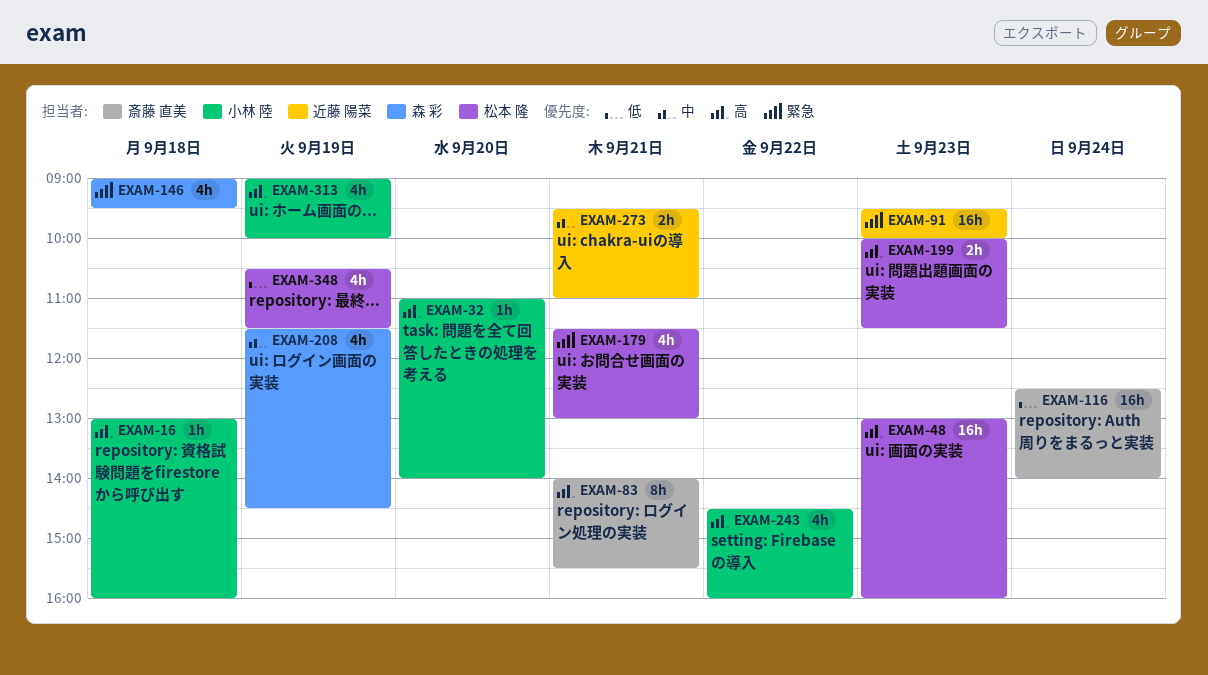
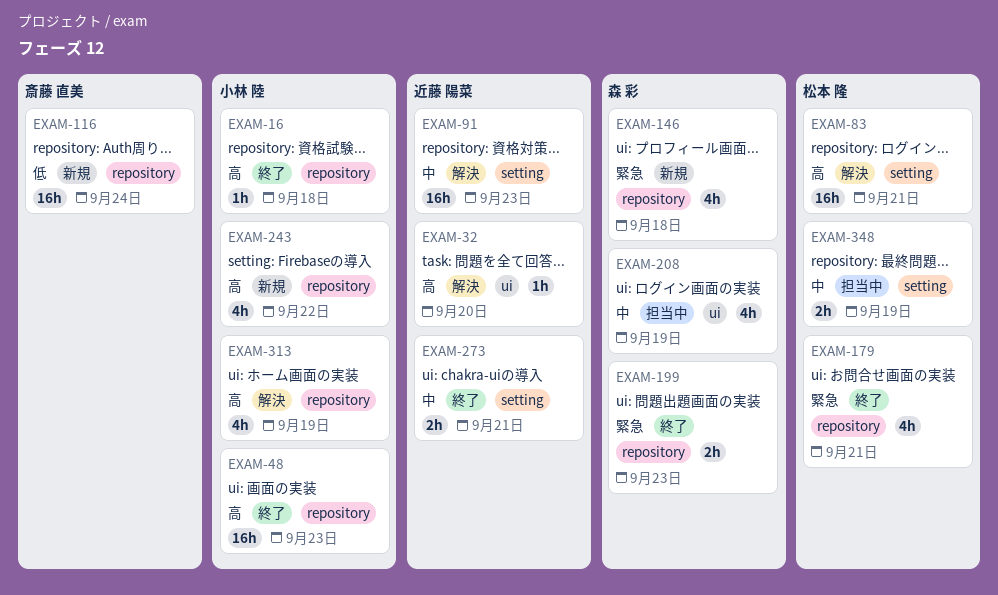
EXAM-32, owner: 小林 陸 -> 近藤 陽菜
EXAM-48, owner: 松本 隆 -> 小林 陸
EXAM-83, owner: 斎藤 直美 -> 松本 隆
EXAM-83, estimate: 8h -> 16h
EXAM-91, priority: 緊急 -> 中
EXAM-199, owner: 松本 隆 -> 森 彩
EXAM-199, priority: 高 -> 緊急
EXAM-348, priority: 低 -> 中
EXAM-348, estimate: 4h -> 2h

